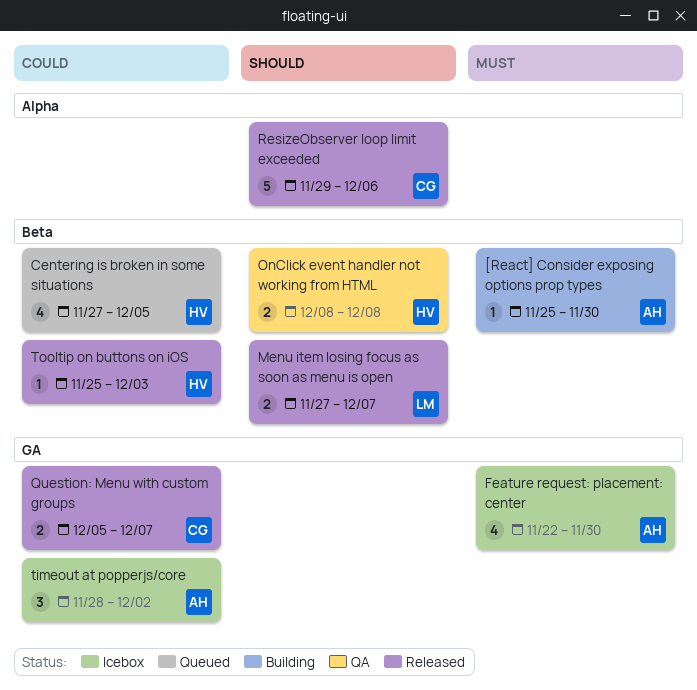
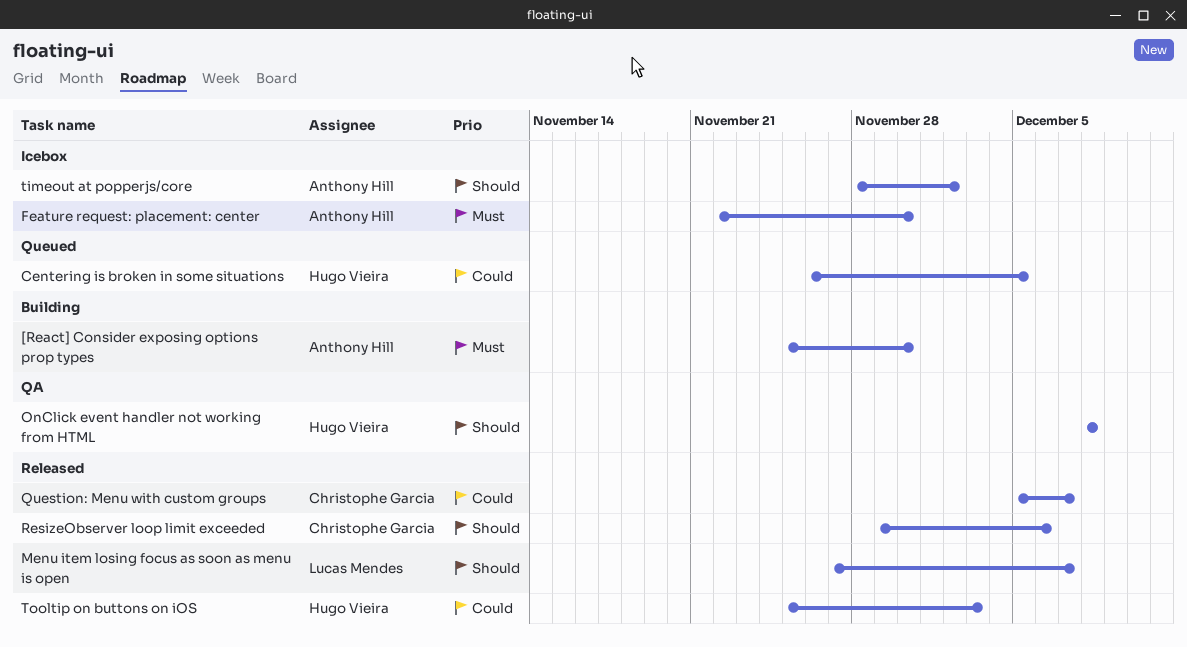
Centering is broken in some situations, start: Nov 27 -> Nov 26
timeout at popperjs/core, priority: Could -> Should

